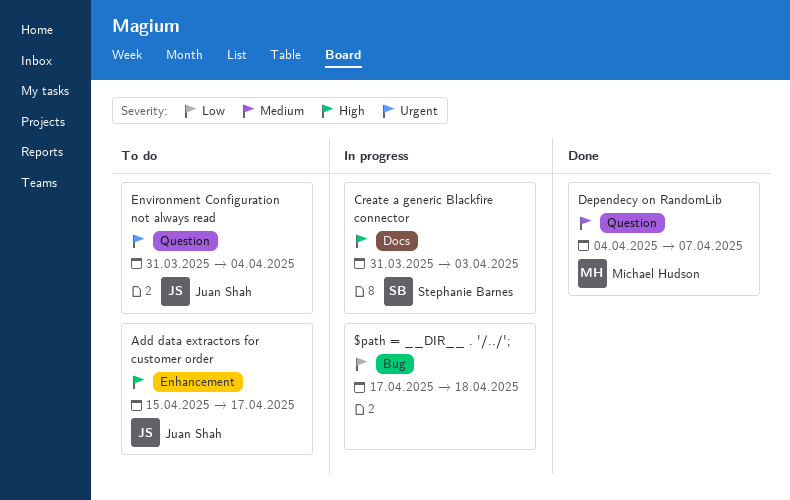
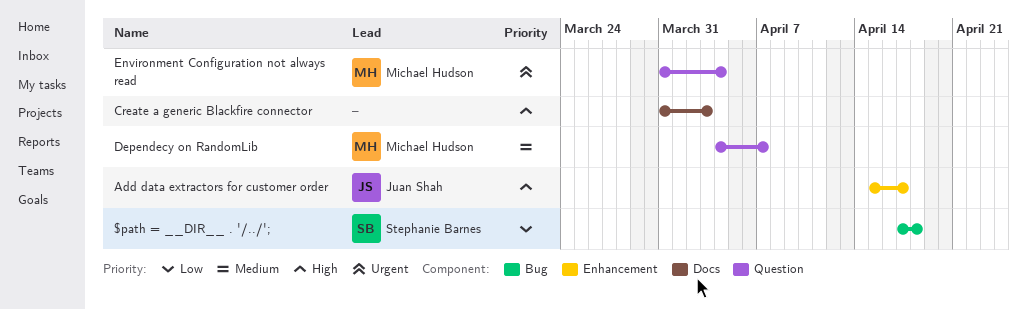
$path = __DIR__ . '/../';, owner: none -> Stephanie Barnes
Create a generic Blackfire connector, owner: Stephanie Barnes -> none
Environment Configuration not always read, owner: Juan Shah -> Michael Hudson

